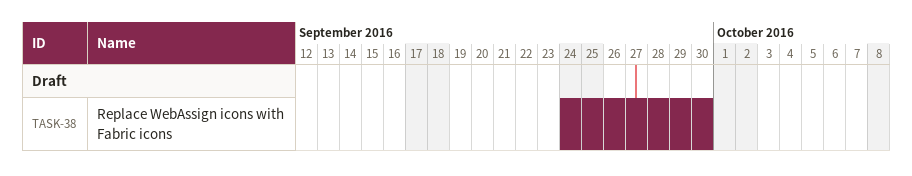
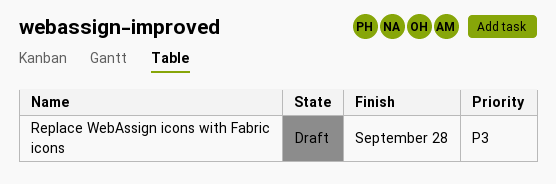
Replace WebAssign icons with Fabric icons, due: Sep 30 -> Sep 28

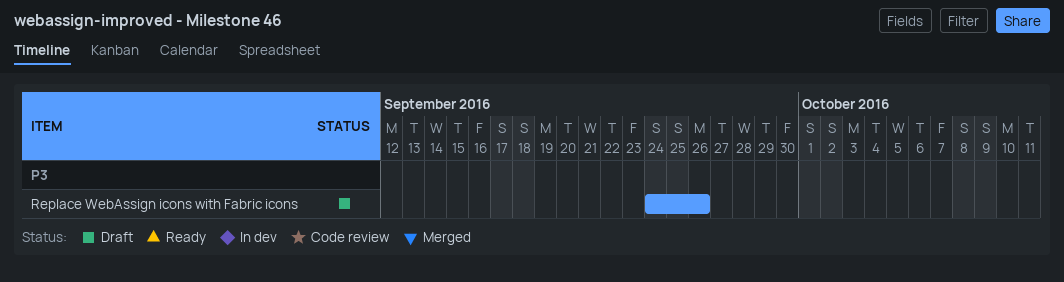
Replace WebAssign icons with Fabric icons, due: Sep 28 -> Sep 26

